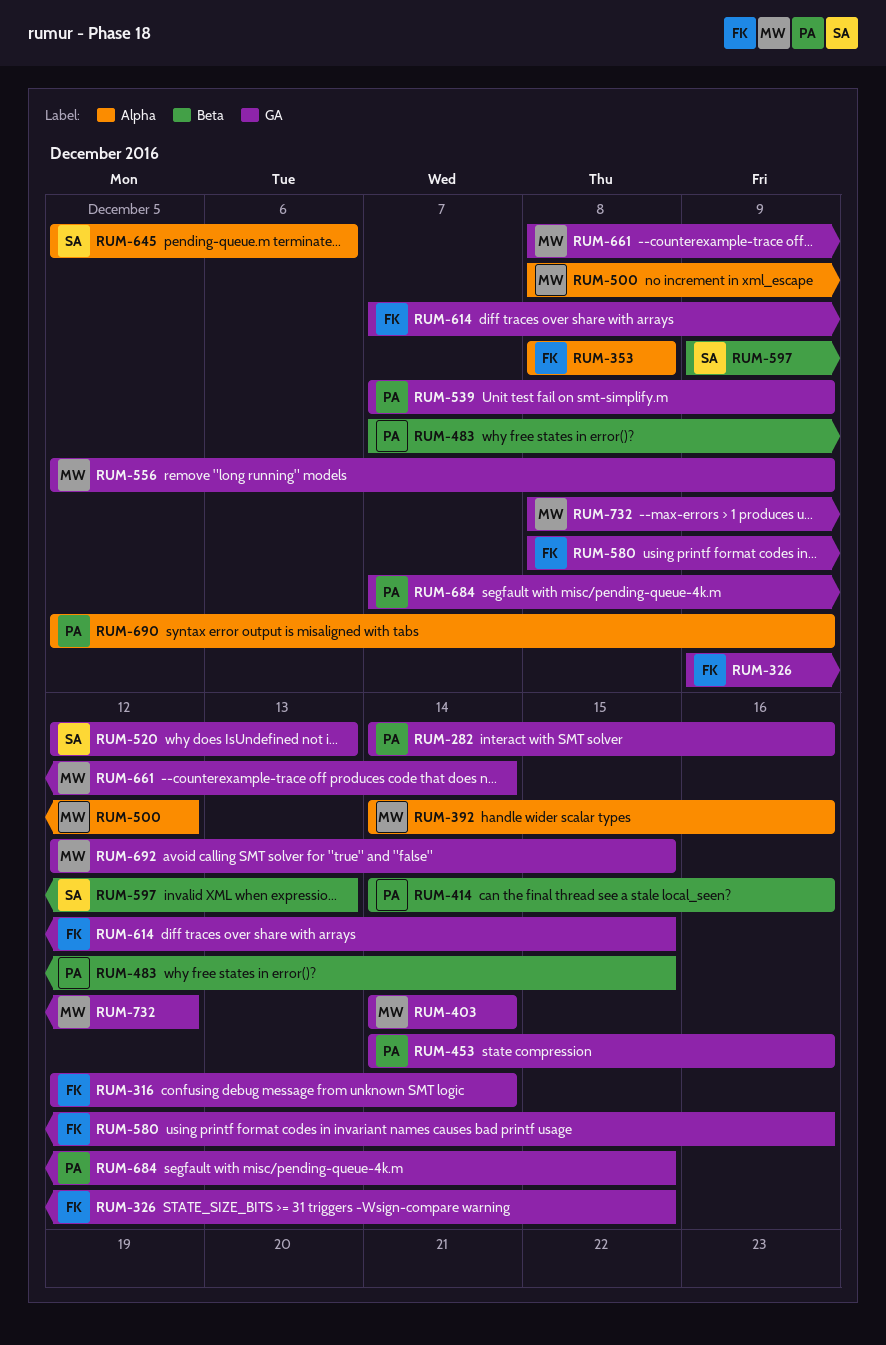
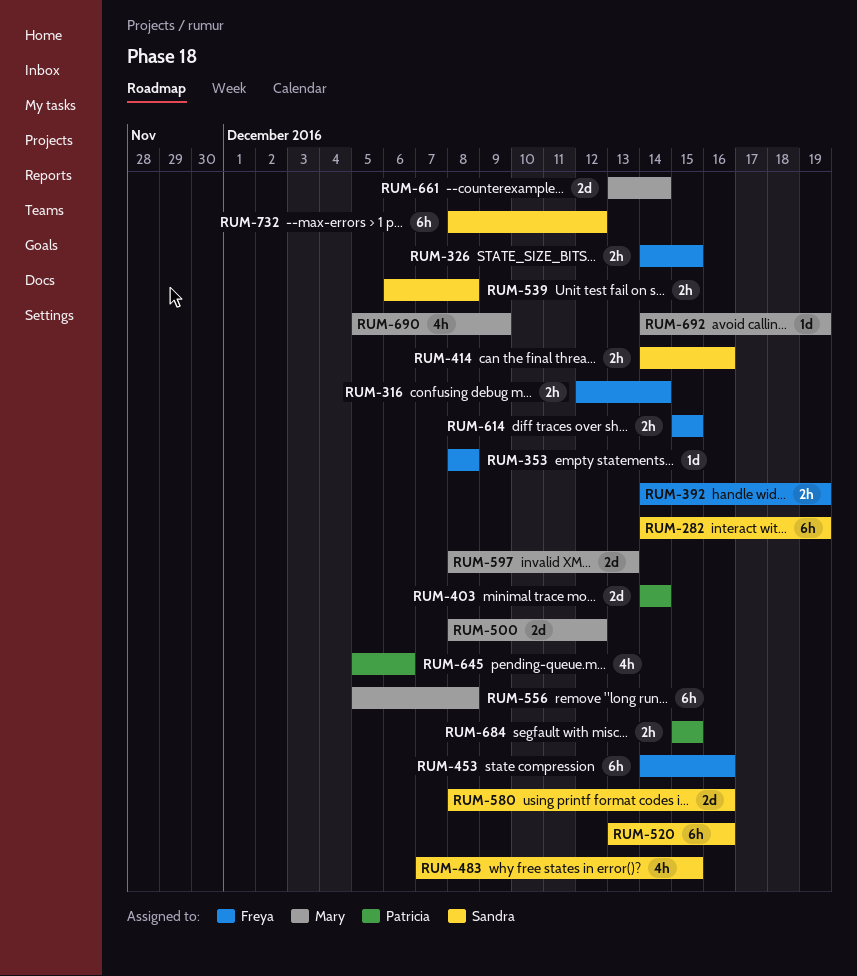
RUM-282, owner: Patricia -> Sandra
RUM-282, due: Dec 16 -> Dec 19
RUM-326, start: Dec 9 -> Dec 14
RUM-392, owner: Mary -> Freya
RUM-392, due: Dec 16 -> Dec 19
RUM-403, owner: Mary -> Patricia
RUM-414, owner: Patricia -> Sandra
RUM-453, owner: Patricia -> Freya
RUM-483, owner: Patricia -> Sandra
RUM-520, start: Dec 12 -> Dec 13
RUM-520, due: Dec 13 -> Dec 16
RUM-539, owner: Patricia -> Sandra
RUM-539, start: Dec 7 -> Dec 6
RUM-539, due: Dec 9 -> Dec 8
RUM-556, due: Dec 9 -> Dec 8
RUM-580, owner: Freya -> Sandra
RUM-597, owner: Sandra -> Mary
RUM-597, start: Dec 9 -> Dec 8
RUM-614, start: Dec 7 -> Dec 15
RUM-645, owner: Sandra -> Patricia
RUM-661, start: Dec 8 -> Dec 13
RUM-684, start: Dec 7 -> Dec 15
RUM-690, owner: Patricia -> Mary
RUM-692, start: Dec 12 -> Dec 14
RUM-692, due: Dec 15 -> Dec 19
RUM-732, owner: Mary -> Sandra

